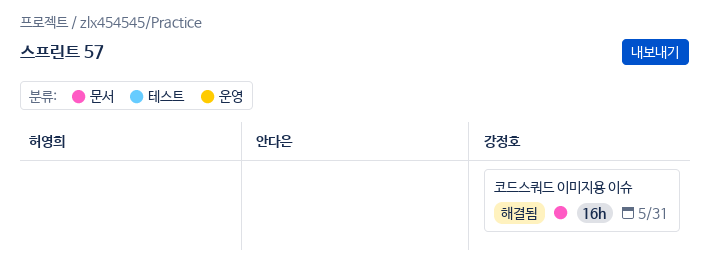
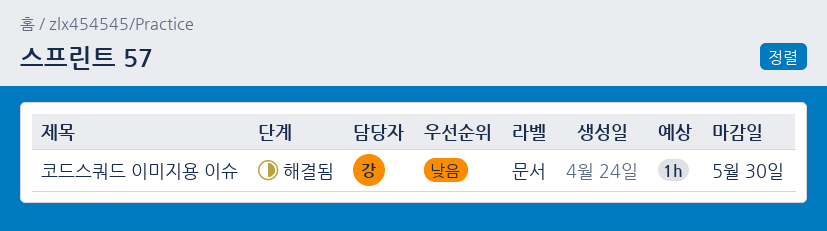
코드스쿼드 이미지용 이슈, estimate: 16h -> 1h
코드스쿼드 이미지용 이슈, due: May 31 -> May 30

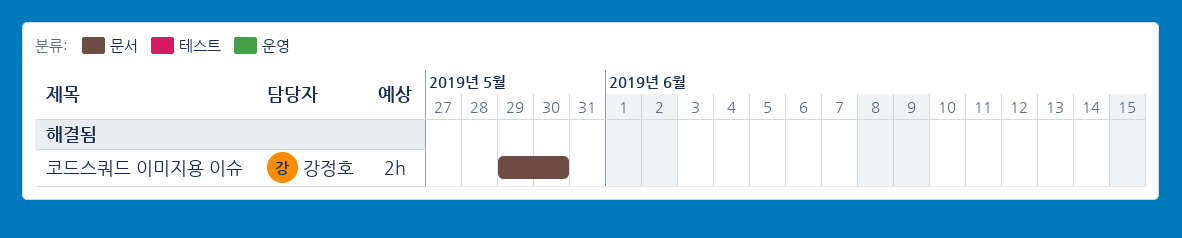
코드스쿼드 이미지용 이슈, estimate: 1h -> 2h

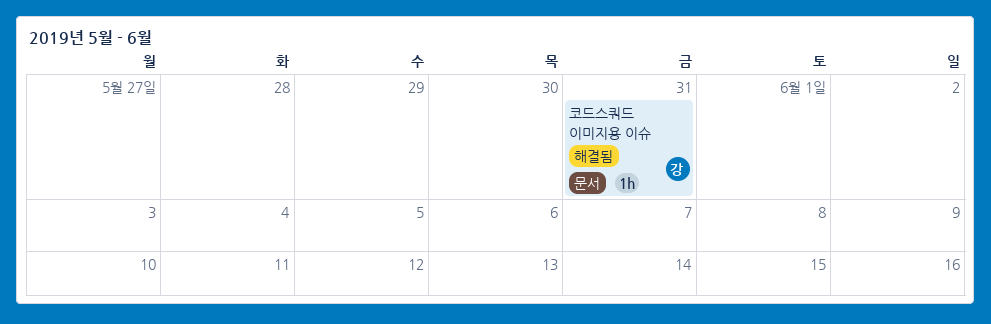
코드스쿼드 이미지용 이슈, estimate: 2h -> 1h
코드스쿼드 이미지용 이슈, due: May 30 -> May 31

